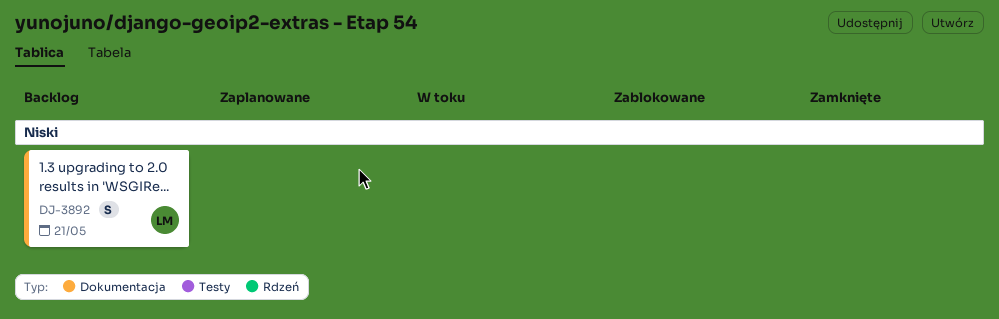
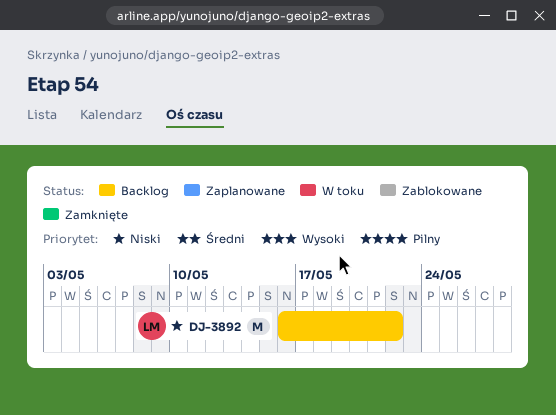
DJ-3892, estimate: S -> M
DJ-3892, due: May 21 -> May 22

